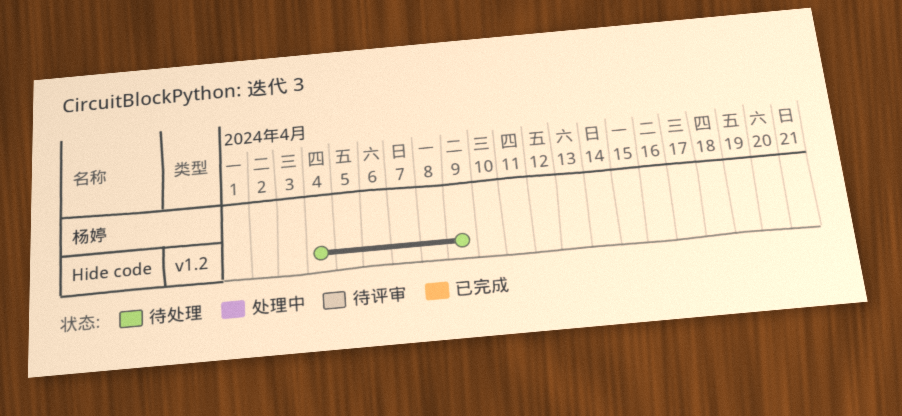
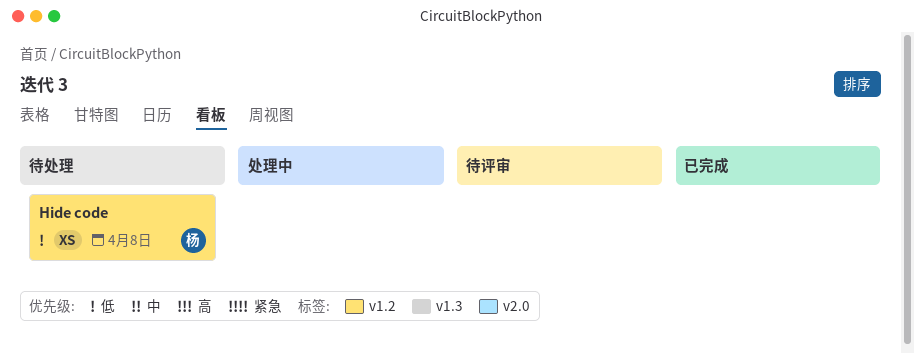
Hide code, due: Apr 9 -> Apr 8

